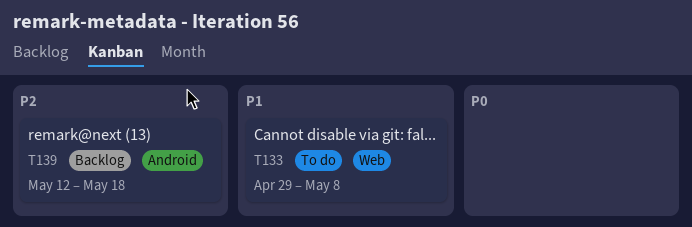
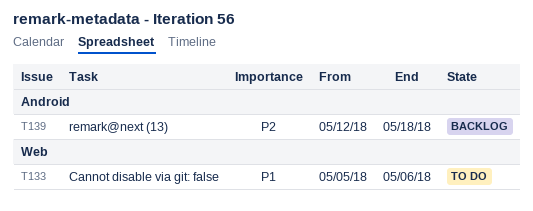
T133, start: Apr 29 -> May 5
T133, due: May 8 -> May 6

